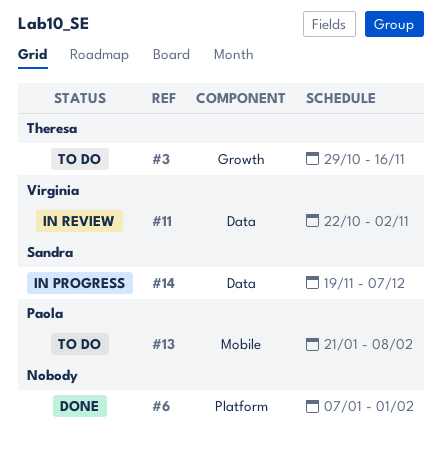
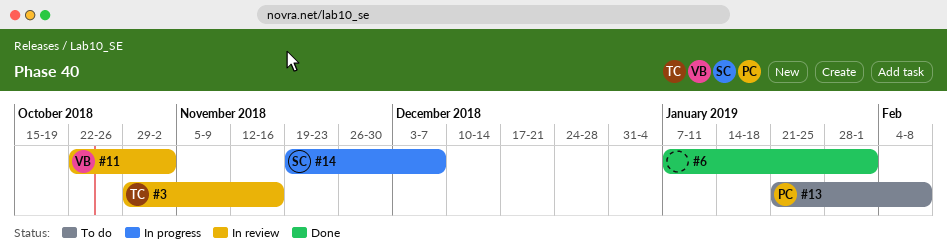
#3, status: To do -> In review

